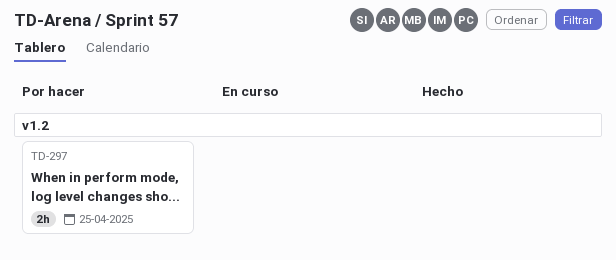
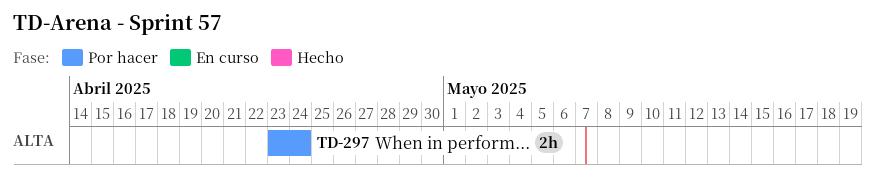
TD-297, due: Apr 25 -> Apr 24

